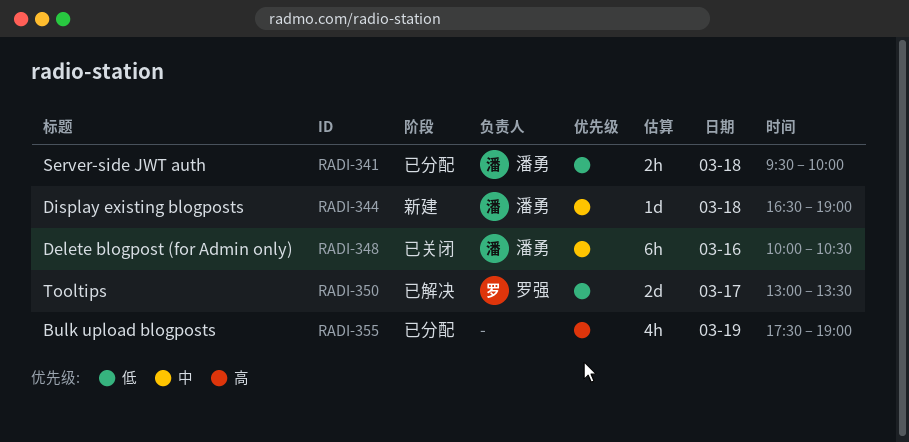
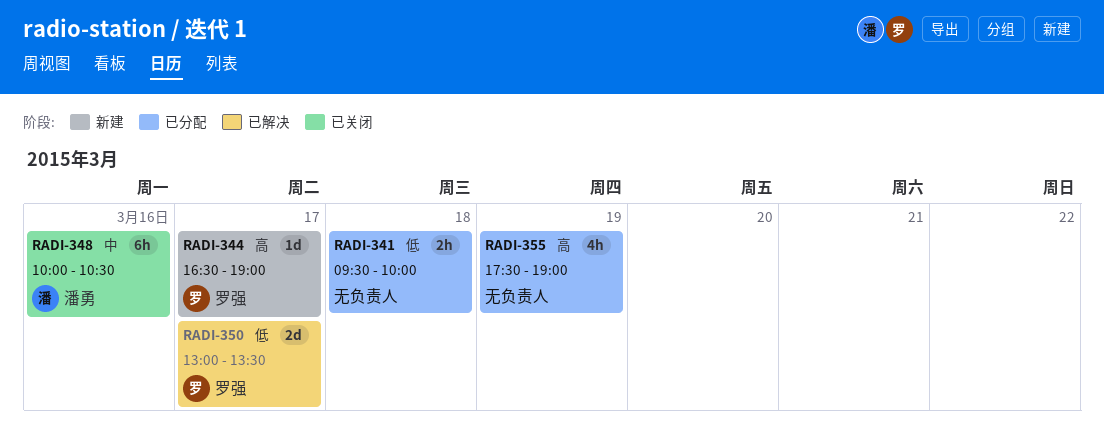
RADI-341, owner: 潘勇 -> none
RADI-344, owner: 潘勇 -> 罗强
RADI-344, priority: 中 -> 高
RADI-344, day: Mar 18 -> Mar 17

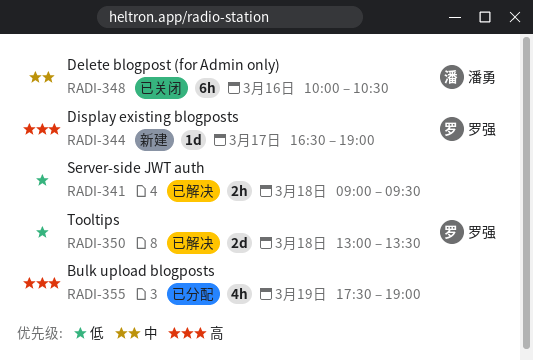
RADI-341, status: 已分配 -> 已解决
RADI-341, begins: 09:30 -> 09:00
RADI-341, ends: 10:00 -> 09:30
RADI-350, day: Mar 17 -> Mar 18

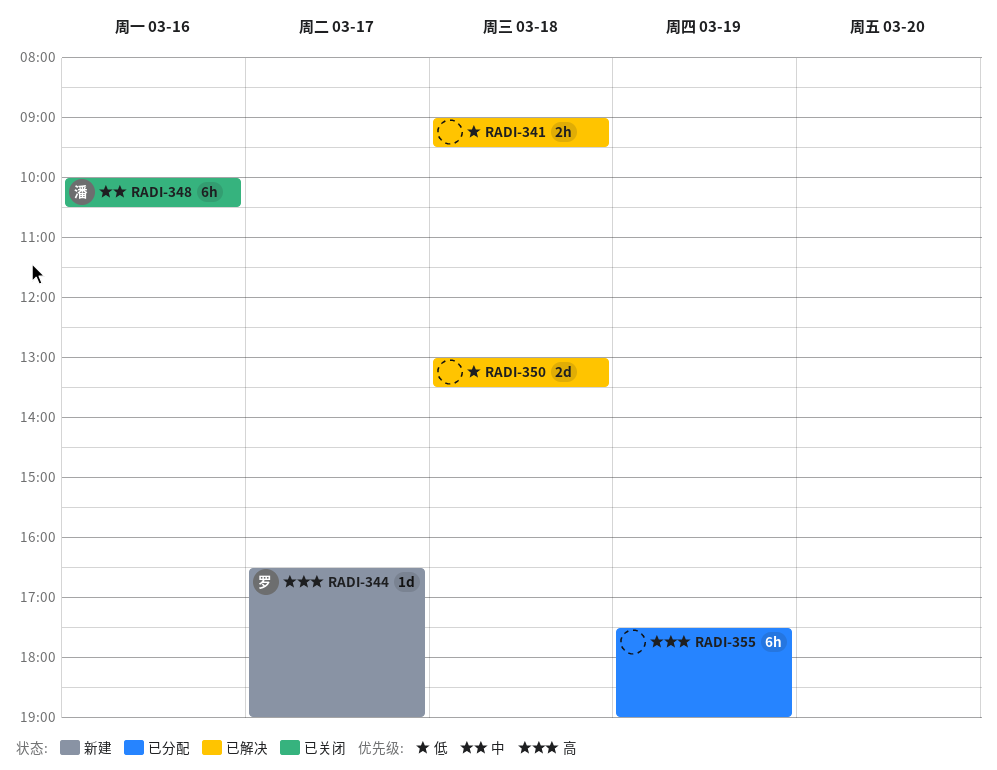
RADI-350, owner: 罗强 -> none
RADI-355, estimate: 4h -> 6h

